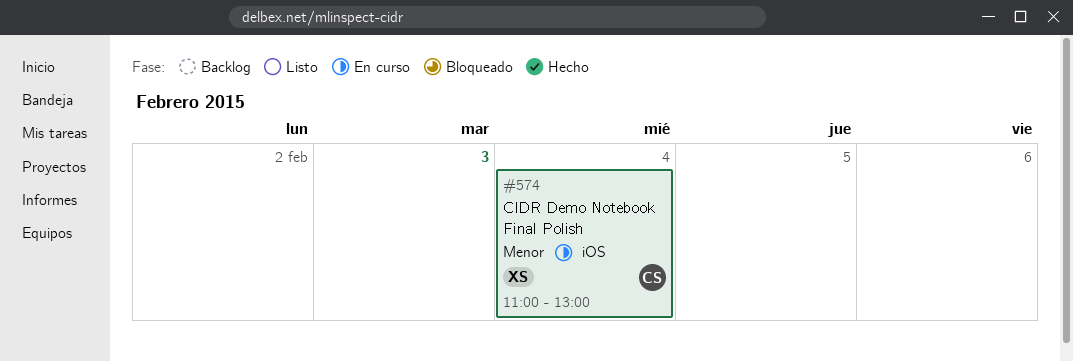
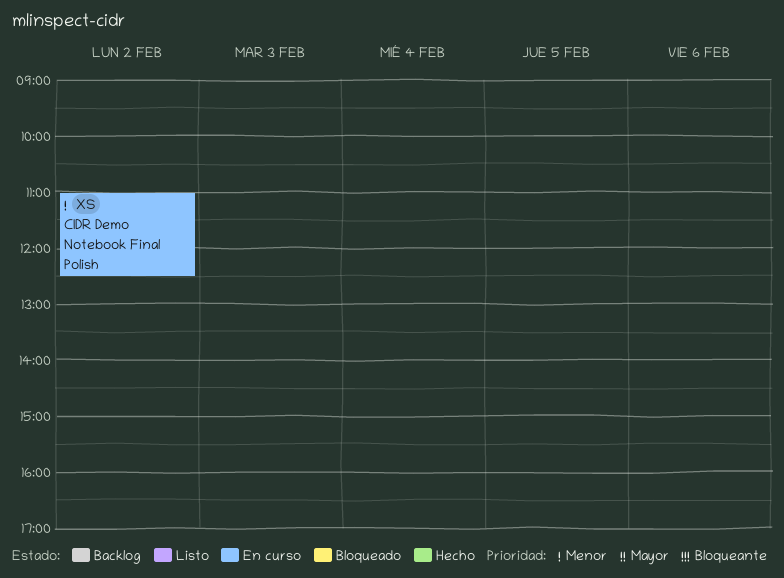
CIDR Demo Notebook Final Polish, day: Feb 4 -> Feb 2
CIDR Demo Notebook Final Polish, ends: 13:00 -> 12:30

